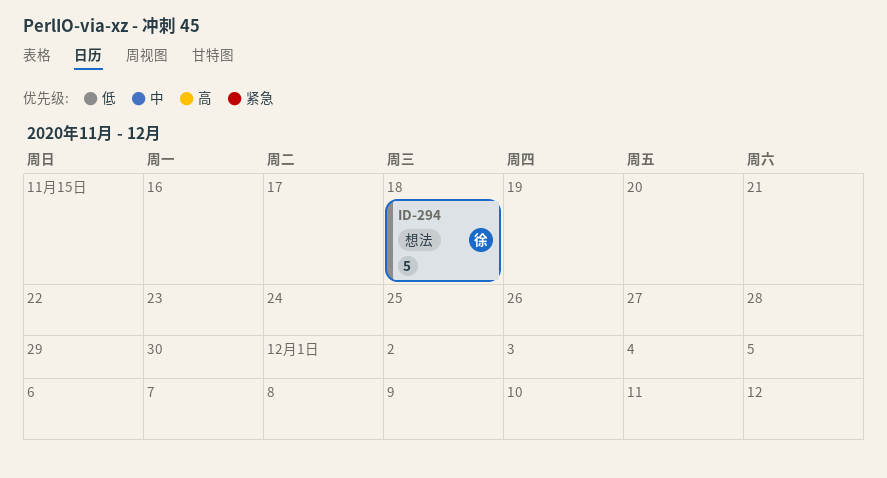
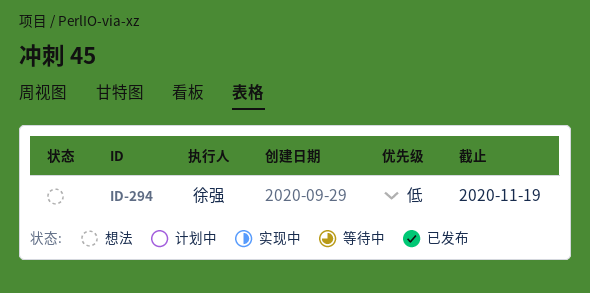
ID-294, due: Nov 18 -> Nov 19

